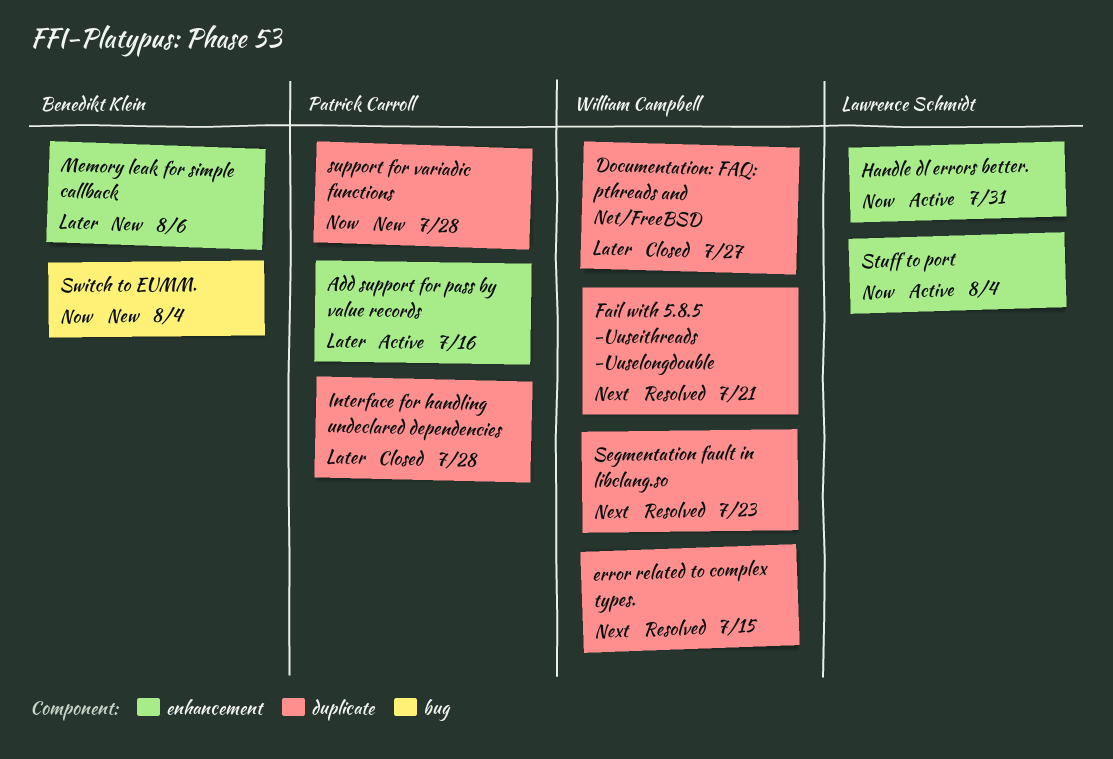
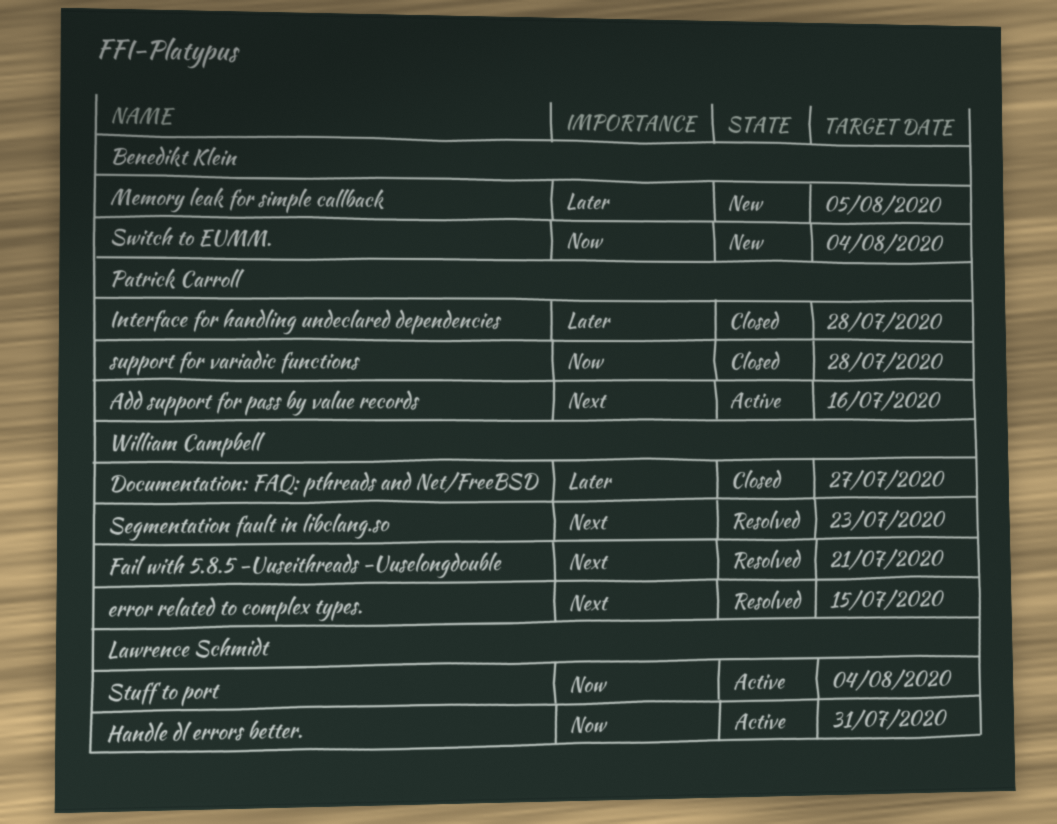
Add support for pass by value records, priority: Later -> Next
Memory leak for simple callback, due: Aug 6 -> Aug 5
support for variadic functions, status: New -> Closed

